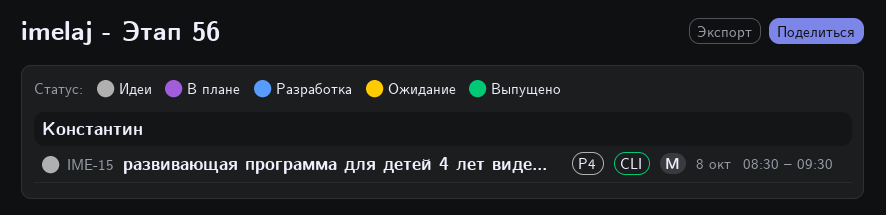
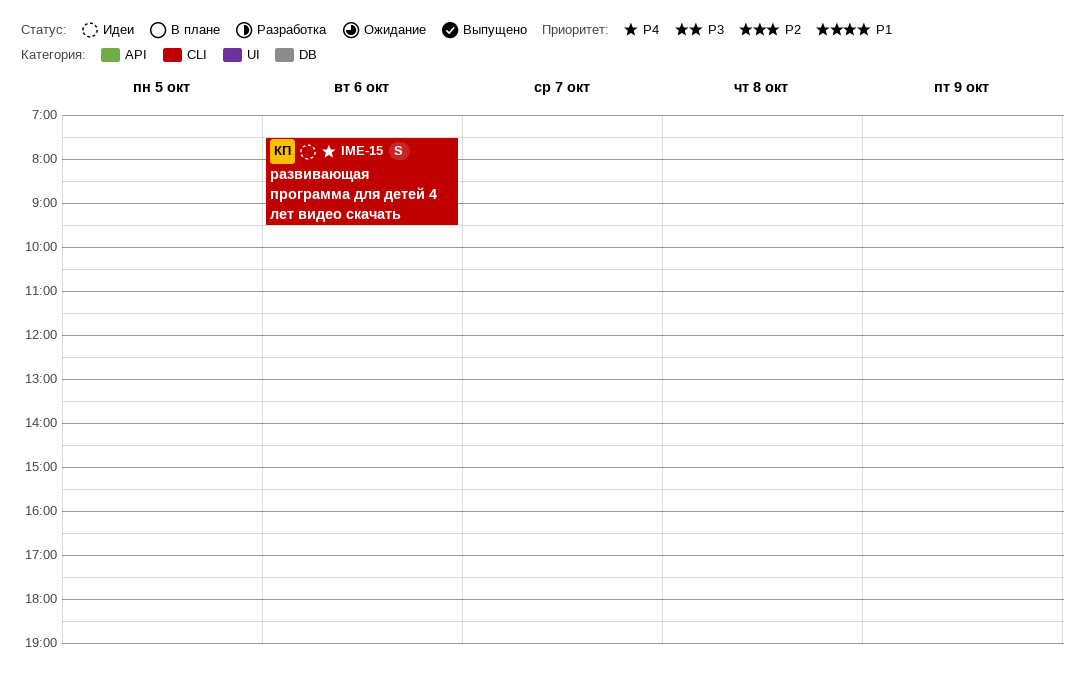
IME-15, estimate: M -> S
IME-15, day: Oct 8 -> Oct 6
IME-15, begins: 08:30 -> 07:30

